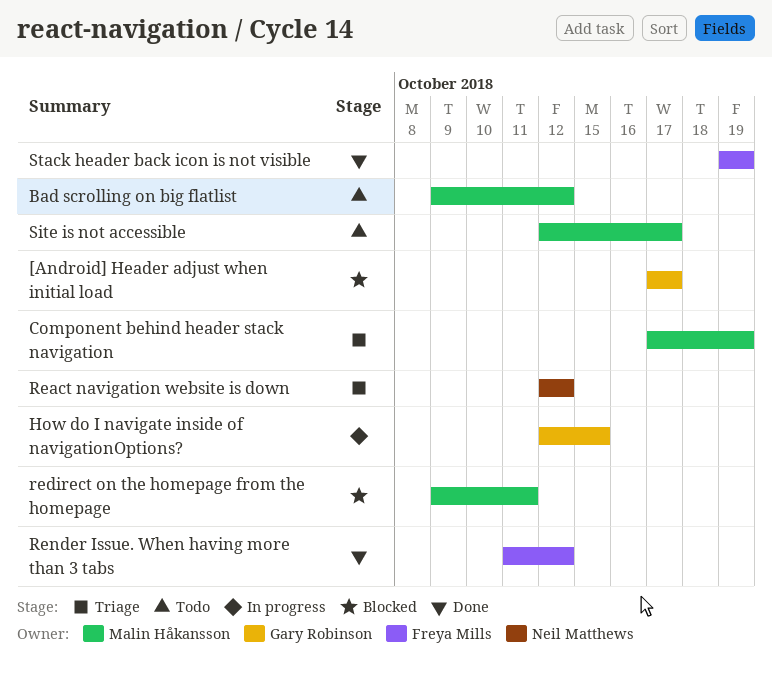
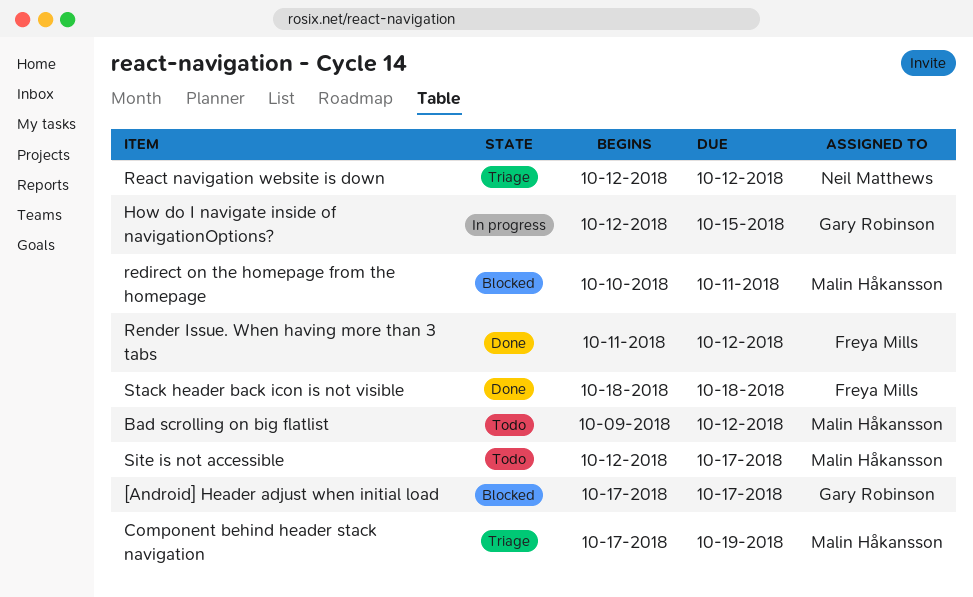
redirect on the homepage from the homepage, start: Oct 9 -> Oct 10
Stack header back icon is not visible, start: Oct 19 -> Oct 18
Stack header back icon is not visible, due: Oct 19 -> Oct 18

